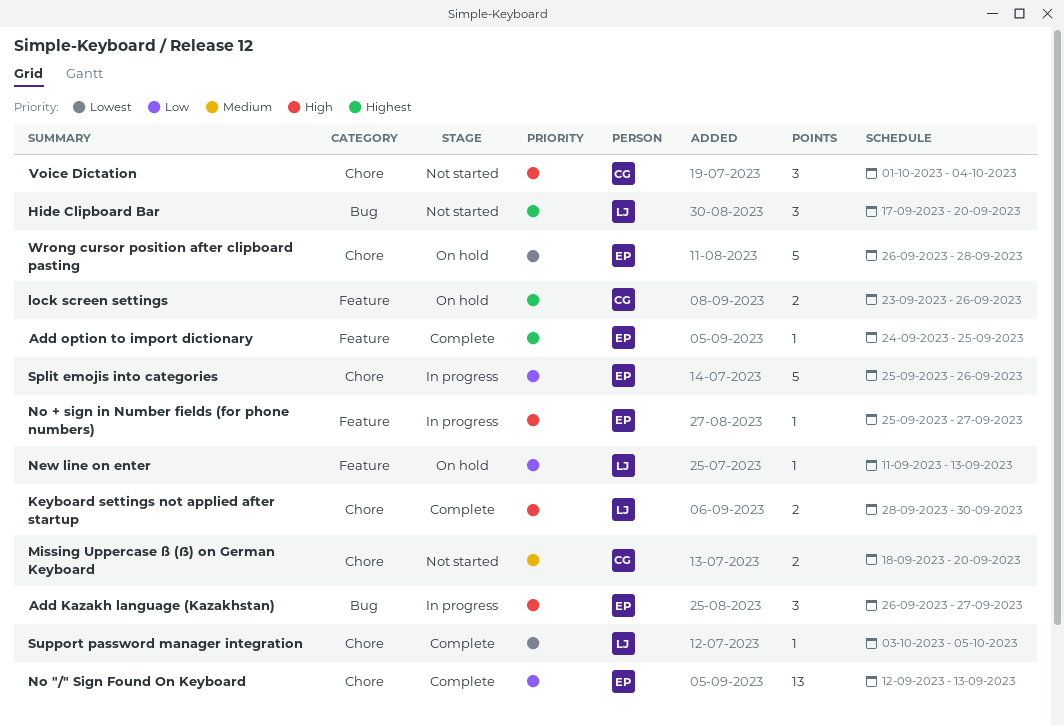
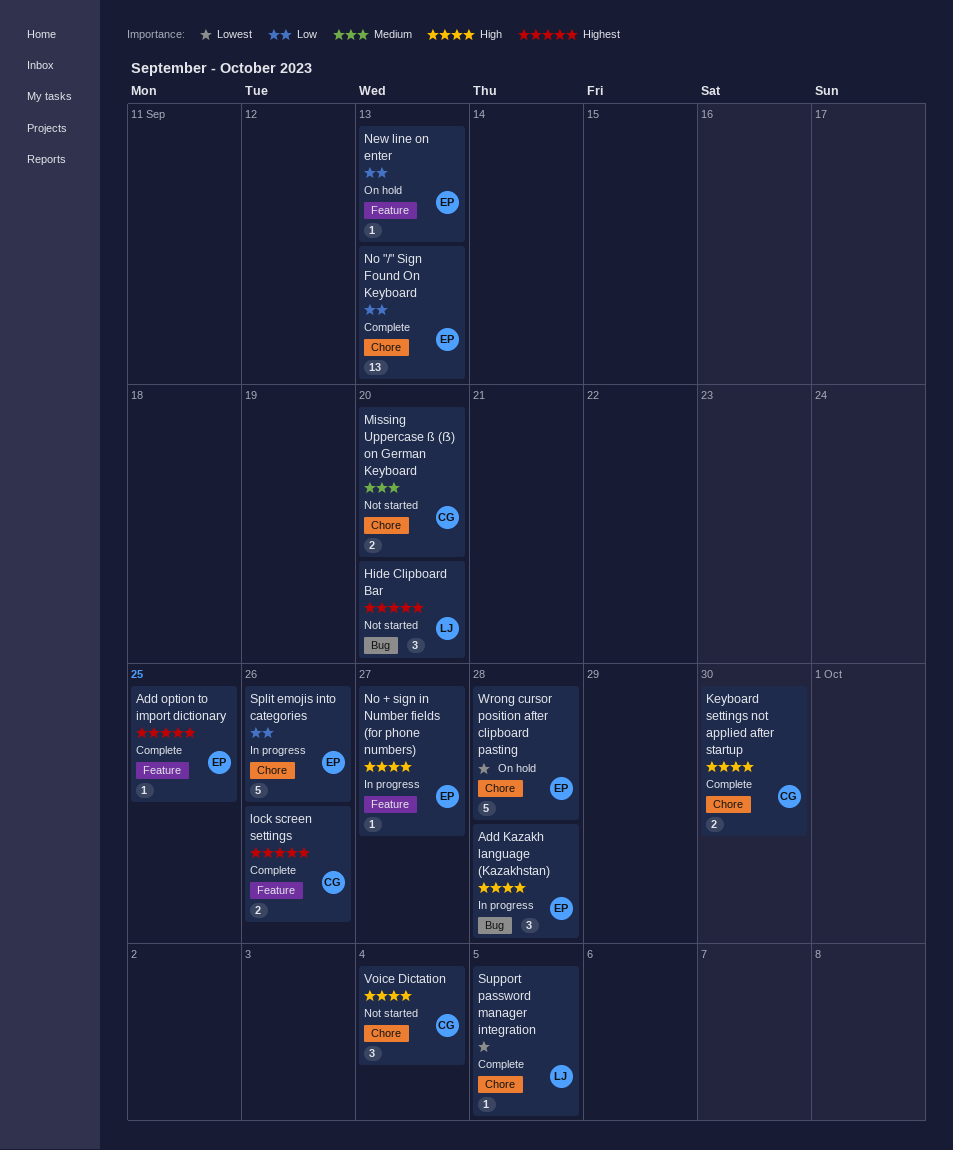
Add Kazakh language (Kazakhstan), due: Sep 27 -> Sep 28
Keyboard settings not applied after startup, owner: LJ -> CG
lock screen settings, status: On hold -> Complete
New line on enter, owner: LJ -> EP

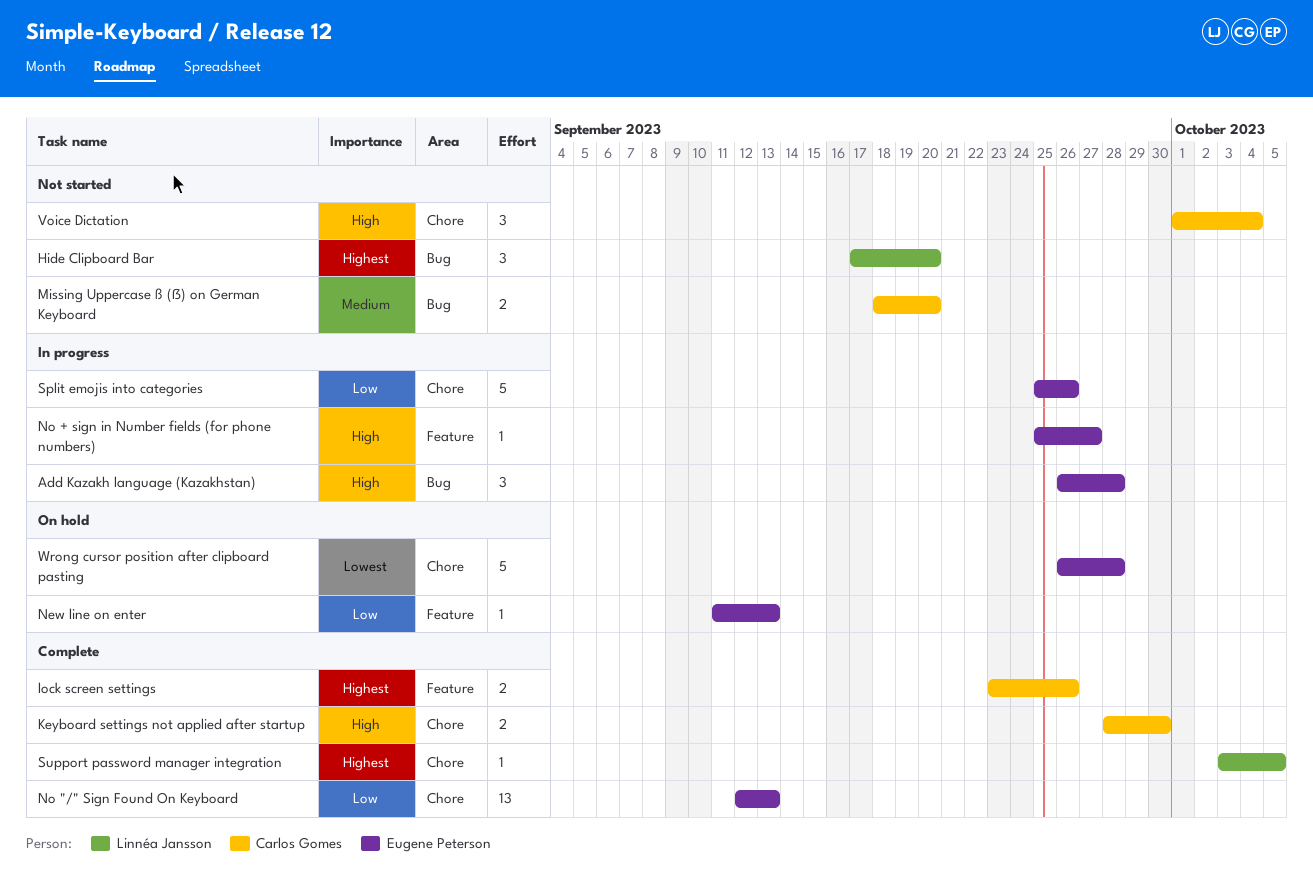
Add option to import dictionary: present -> none
Missing Uppercase ß (ẞ) on German Keyboard, label: Chore -> Bug
Support password manager integration, priority: Lowest -> Highest

